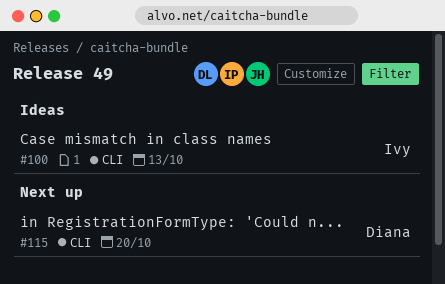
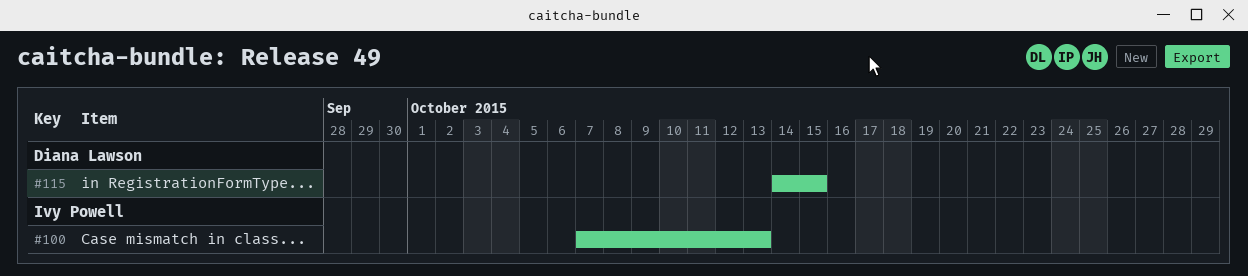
#115, due: Oct 20 -> Oct 15

